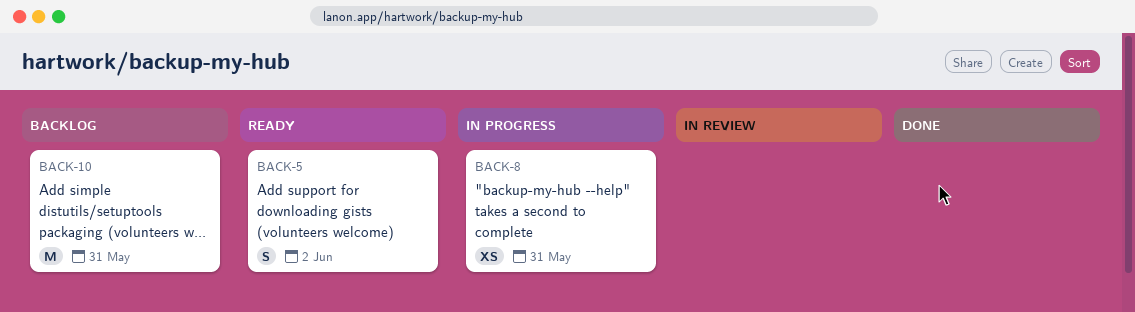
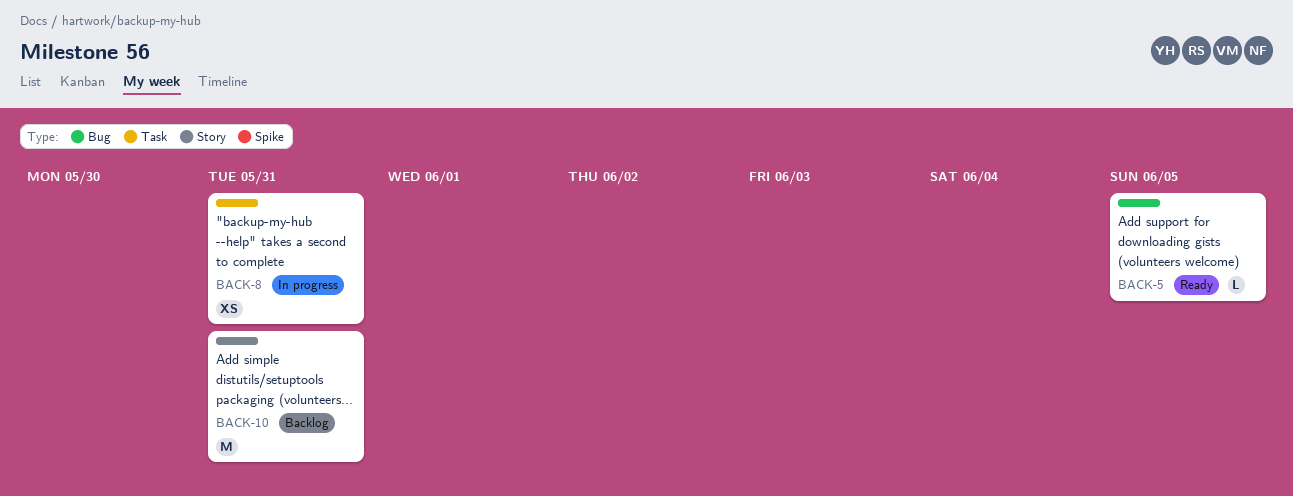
BACK-5, estimate: S -> L
BACK-5, due: Jun 2 -> Jun 5

